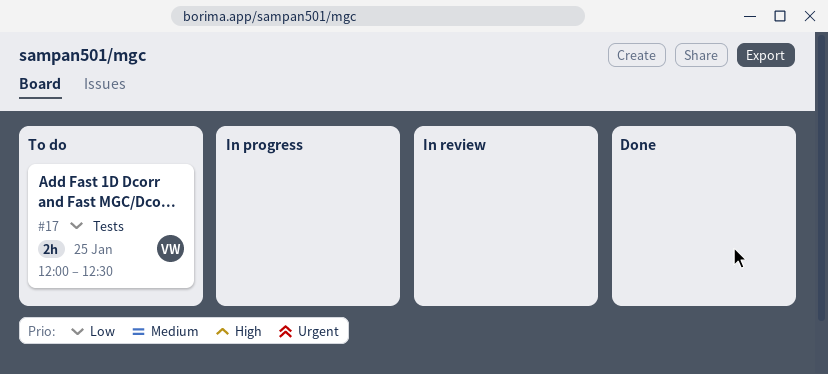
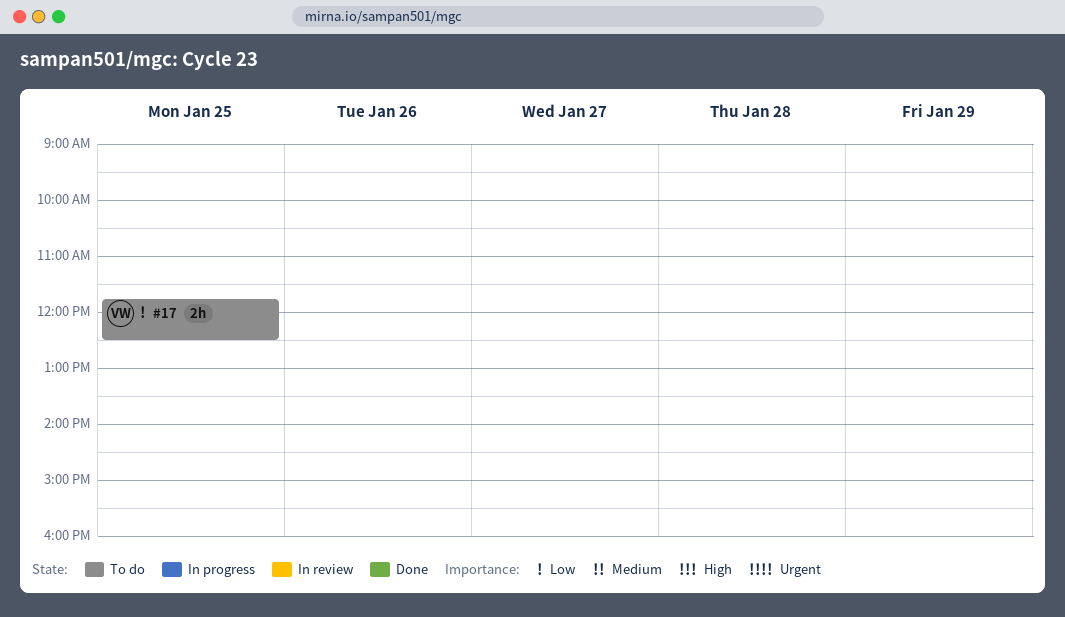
#17, begins: 12:00 -> 11:45

